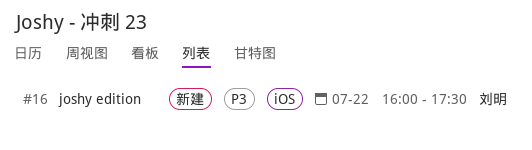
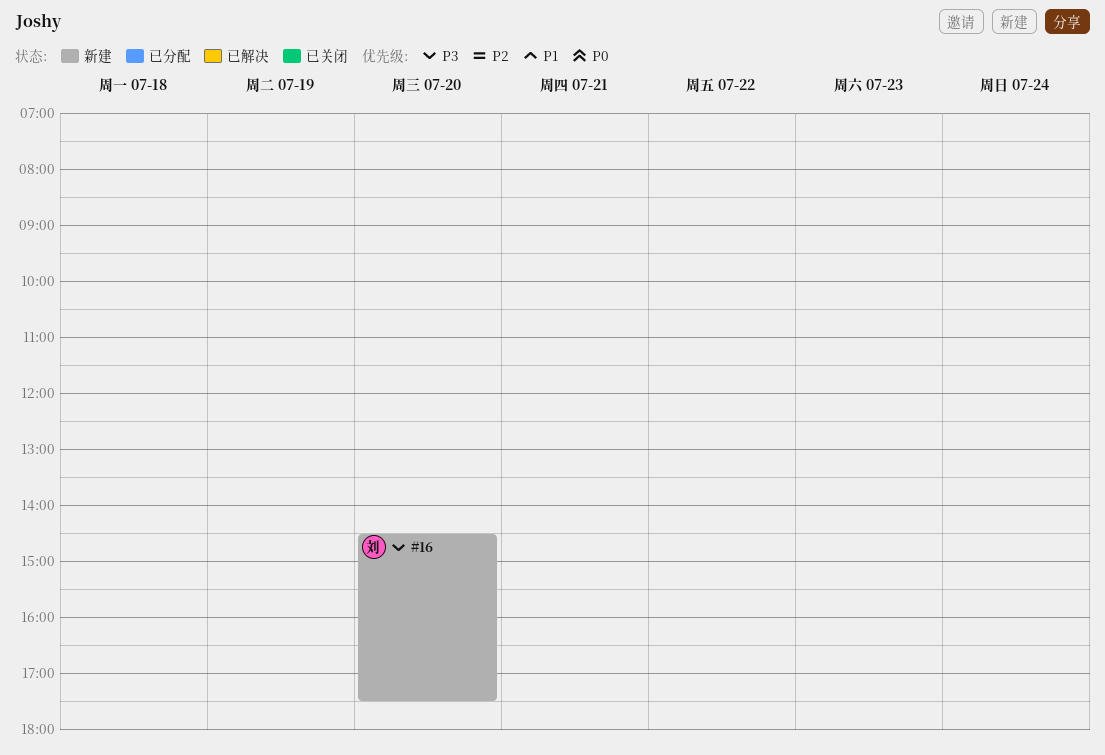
#16, day: Jul 22 -> Jul 20
#16, begins: 16:00 -> 14:30

